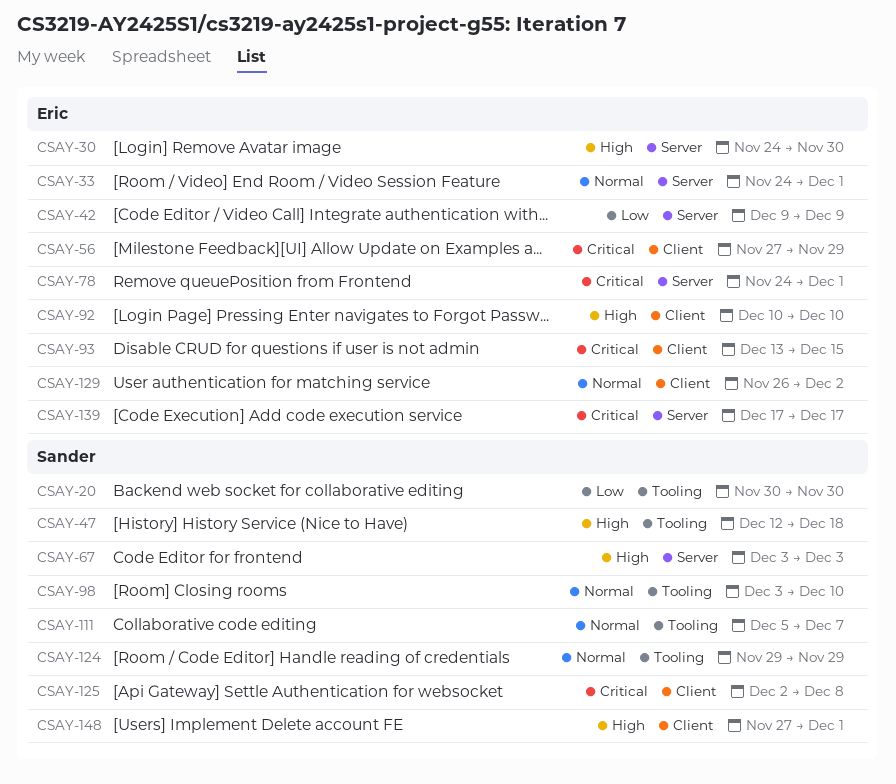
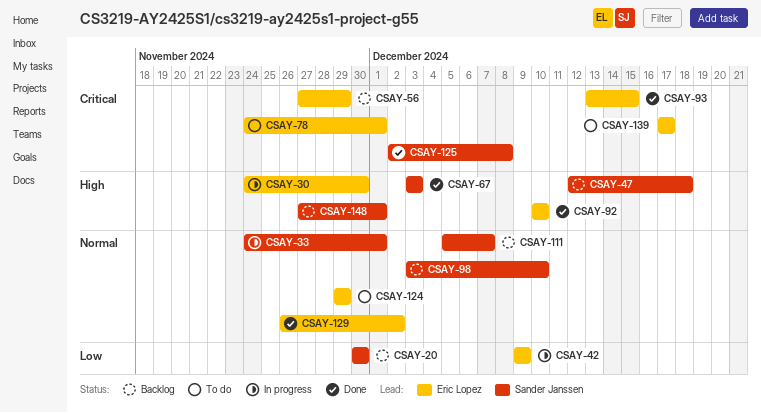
CSAY-33, owner: Eric Lopez -> Sander Janssen
CSAY-124, owner: Sander Janssen -> Eric Lopez

